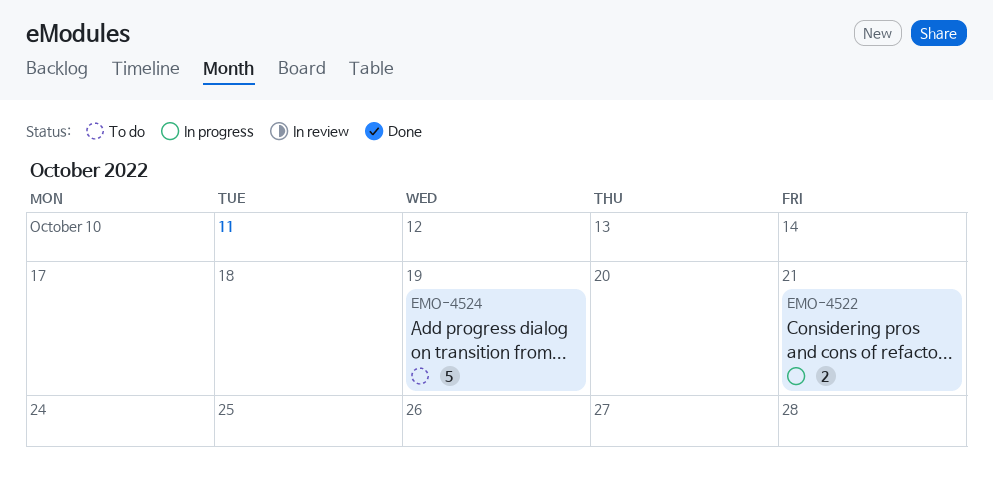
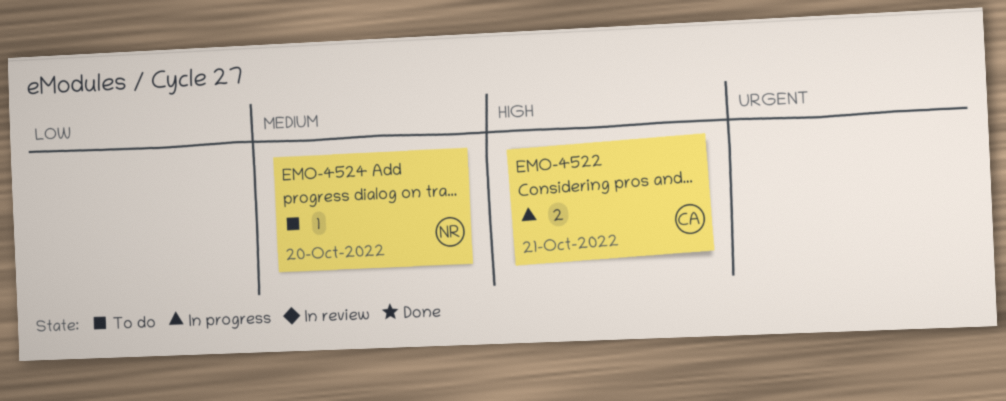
EMO-4524, estimate: 5 -> 1
EMO-4524, due: Oct 19 -> Oct 20

